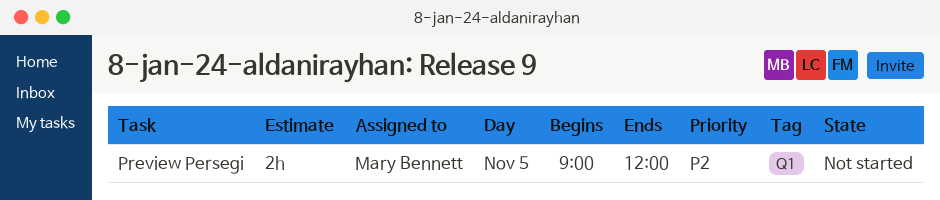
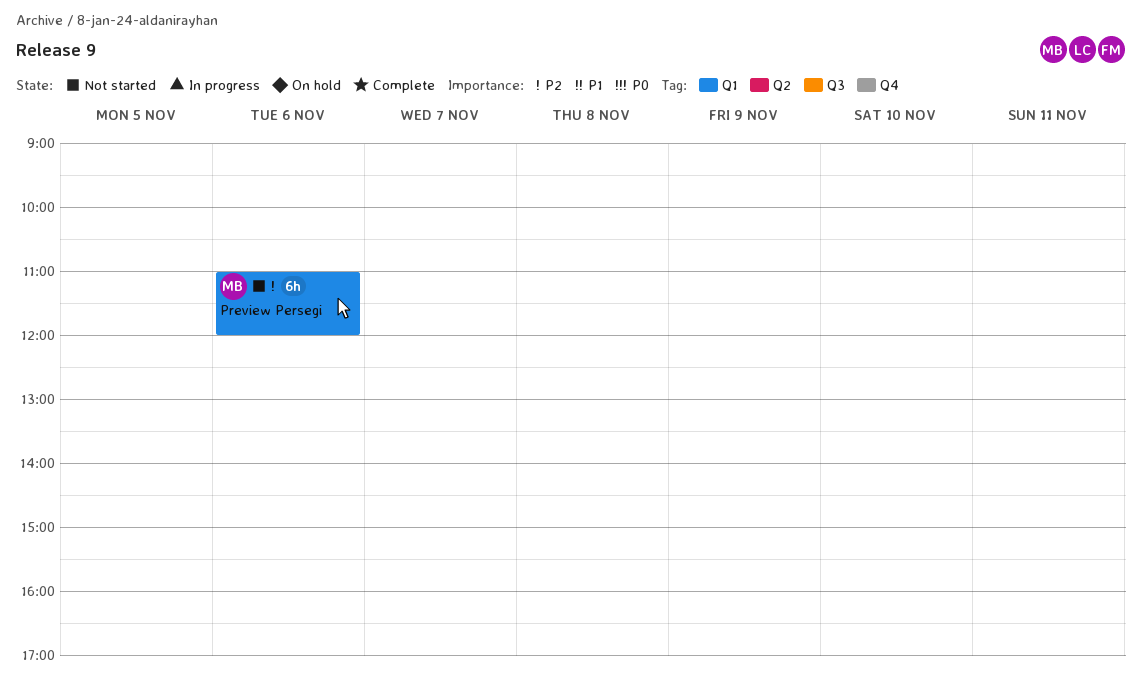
Preview Persegi, estimate: 2h -> 6h
Preview Persegi, day: Nov 5 -> Nov 6
Preview Persegi, begins: 09:00 -> 11:00

